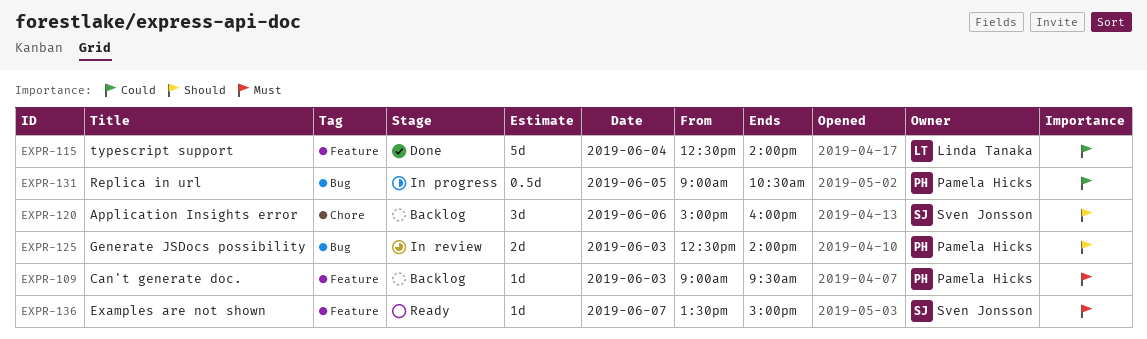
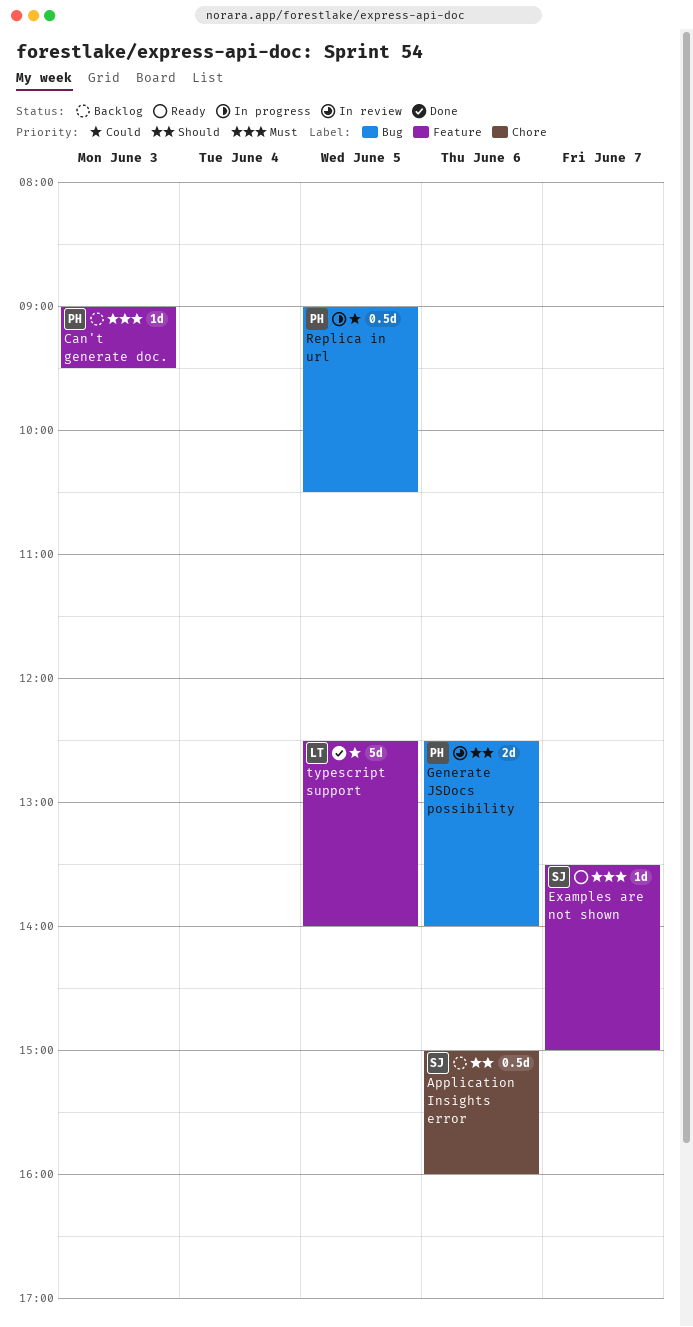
Application Insights error, estimate: 3d -> 0.5d
Generate JSDocs possibility, day: Jun 3 -> Jun 6
typescript support, day: Jun 4 -> Jun 5

